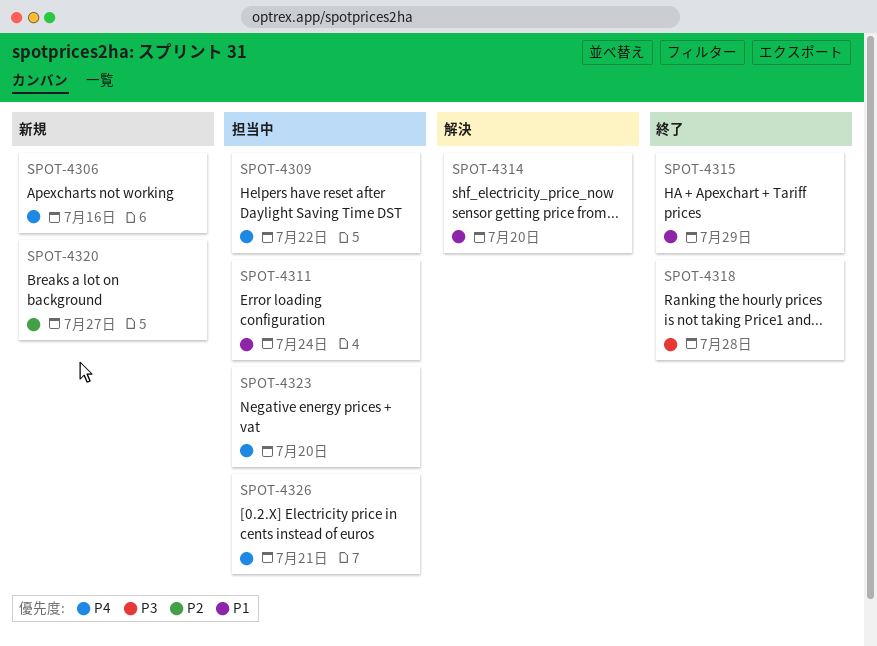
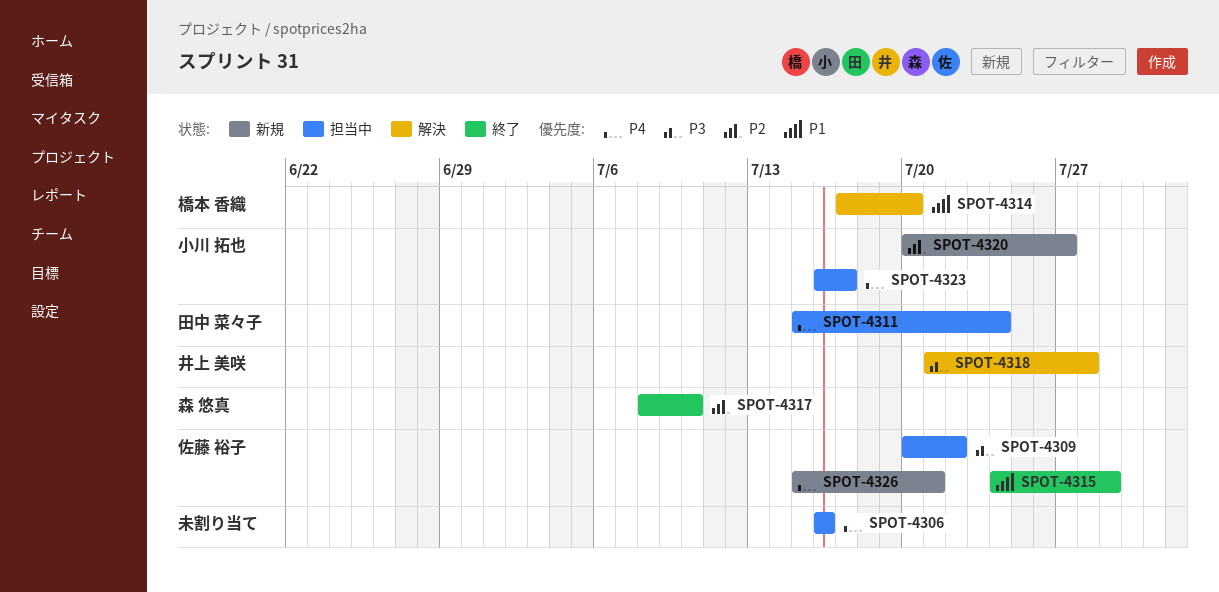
SPOT-4306, status: 新規 -> 担当中
SPOT-4309, priority: P4 -> P3
SPOT-4311, priority: P1 -> P4
SPOT-4317: none -> present
SPOT-4318, status: 終了 -> 解決
SPOT-4323, due: Jul 20 -> Jul 17
SPOT-4326, status: 担当中 -> 新規

